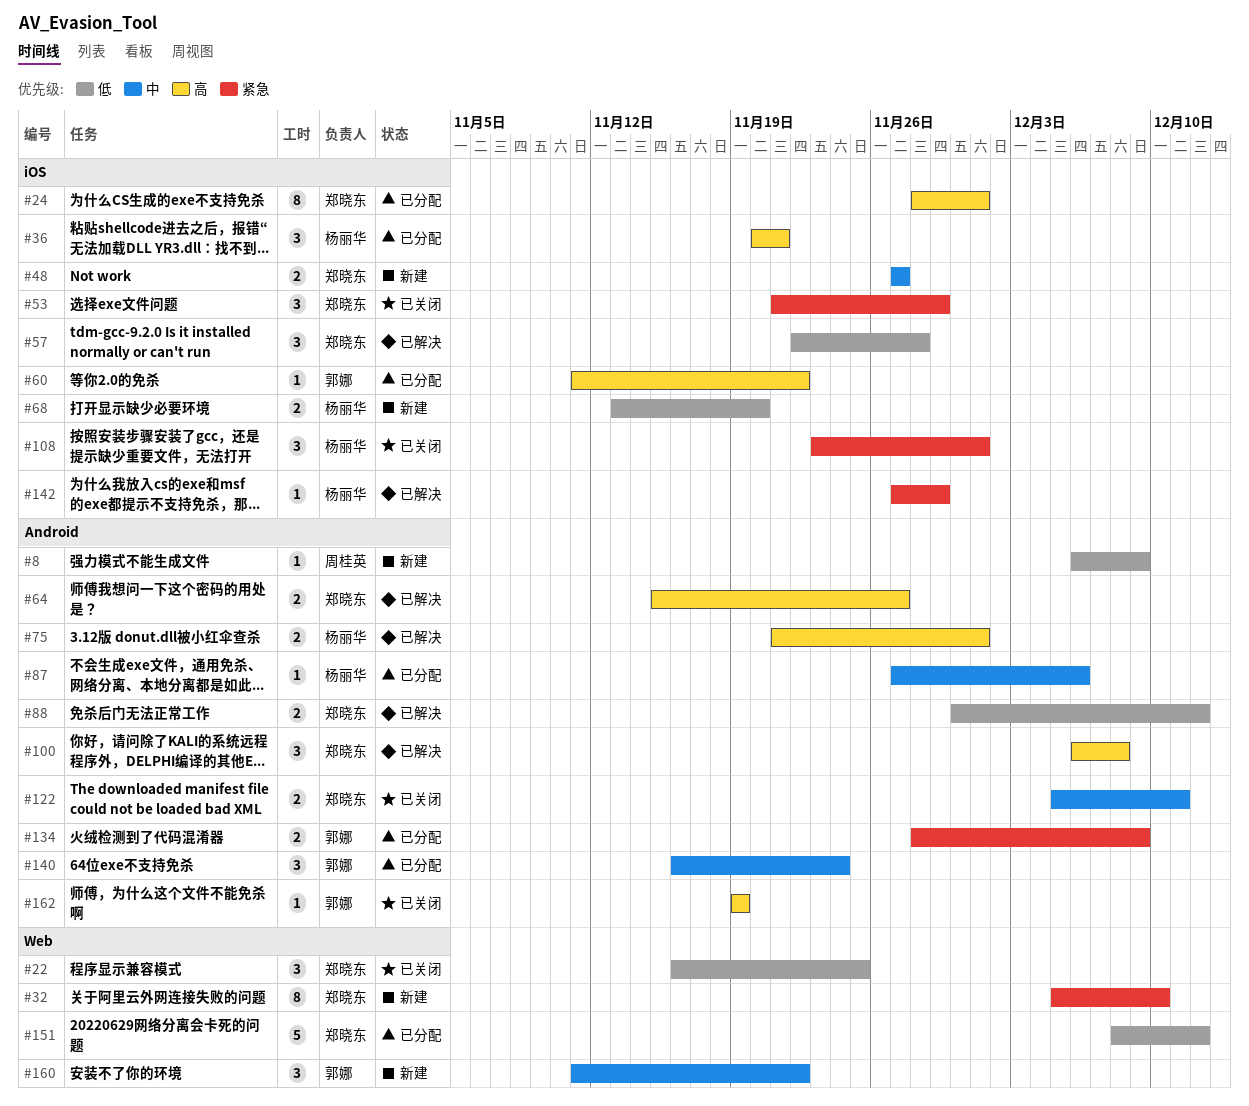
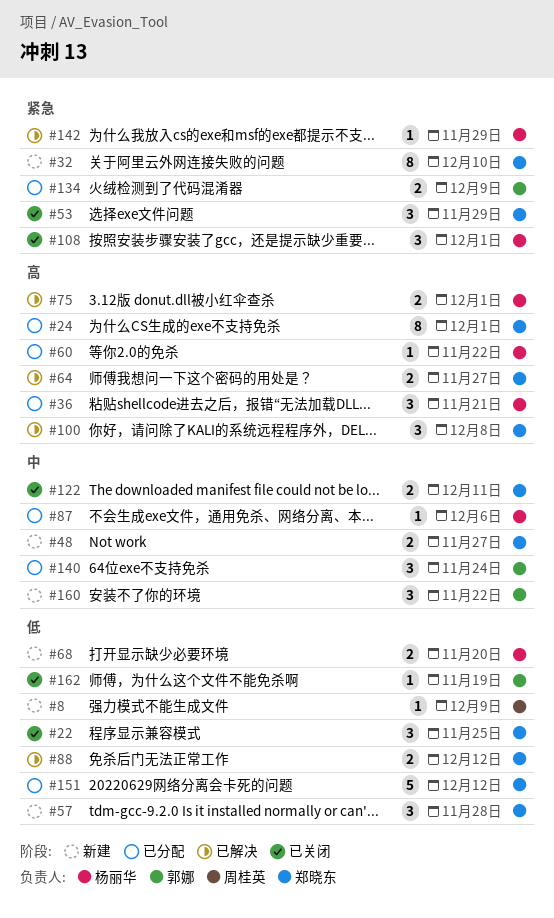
#57, status: 已解决 -> 新建
#60, owner: 郭娜 -> 杨丽华
#162, priority: 高 -> 低

